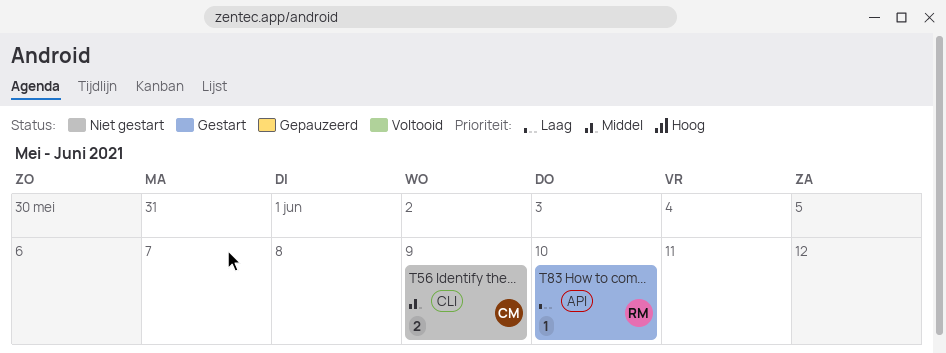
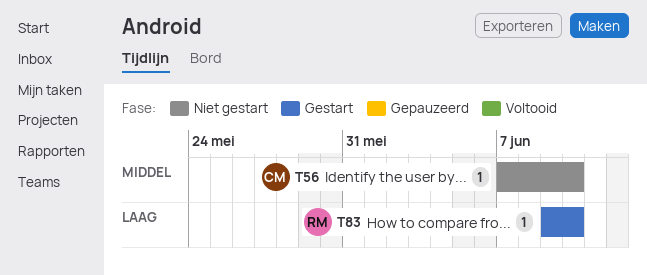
T56, estimate: 2 -> 1
T56, due: Jun 9 -> Jun 10

